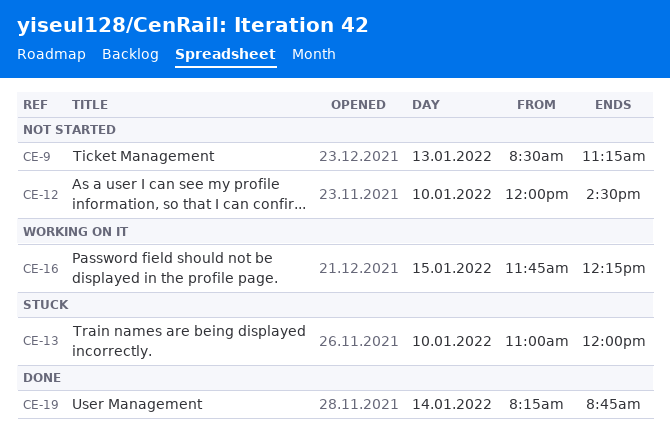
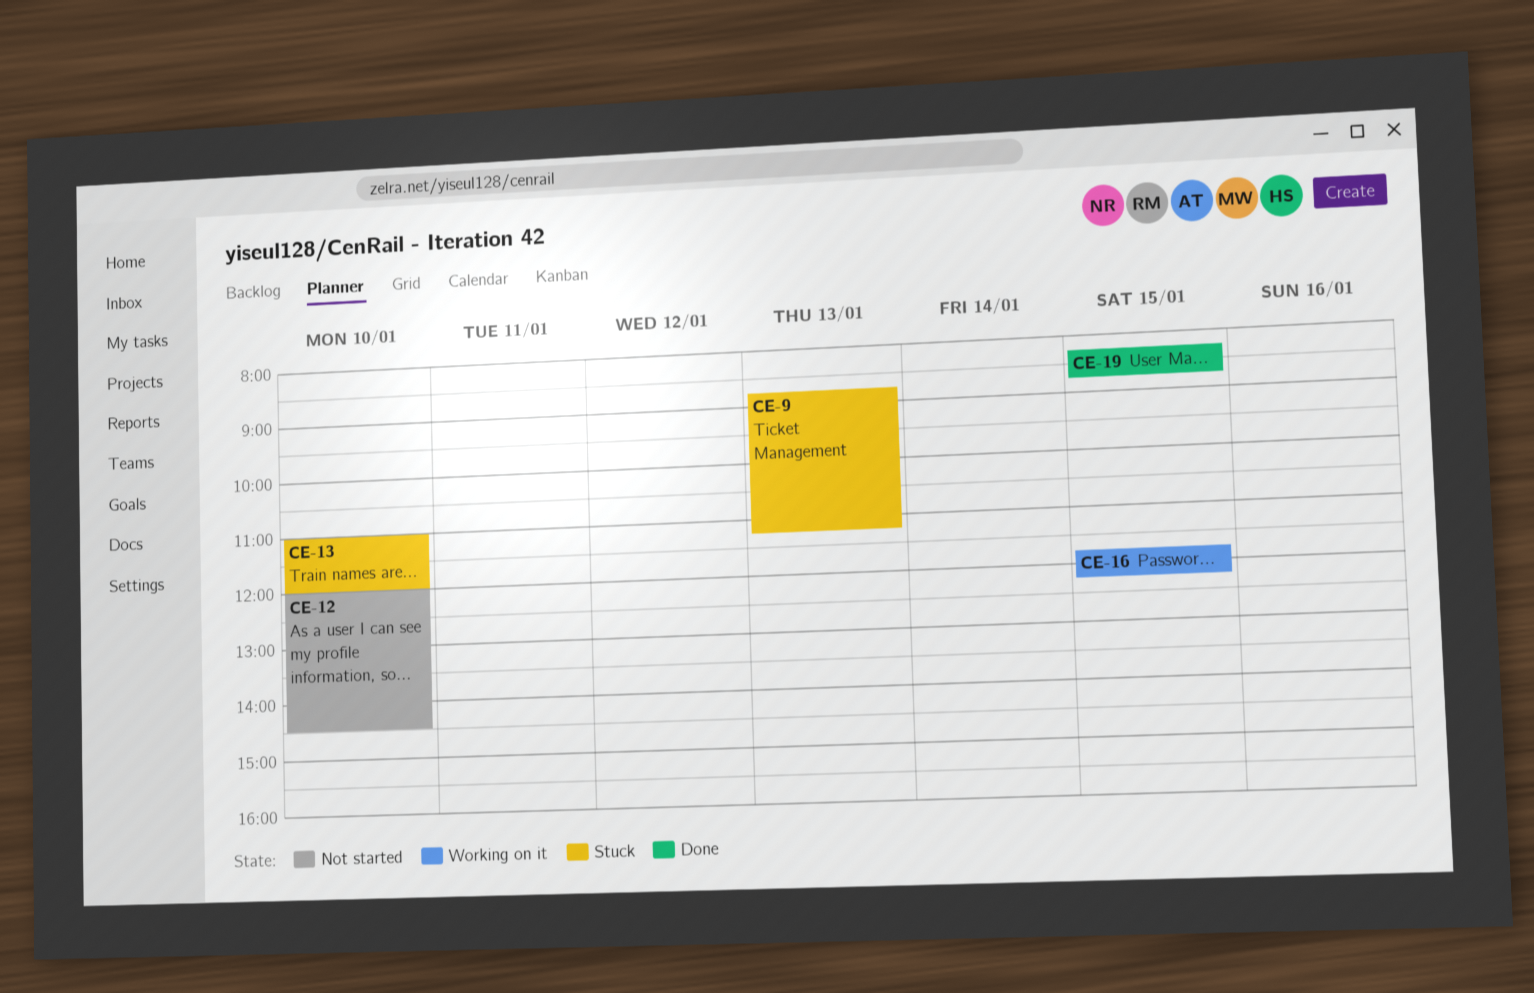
CE-9, status: Not started -> Stuck
CE-9, begins: 08:30 -> 08:45
CE-19, day: Jan 14 -> Jan 15

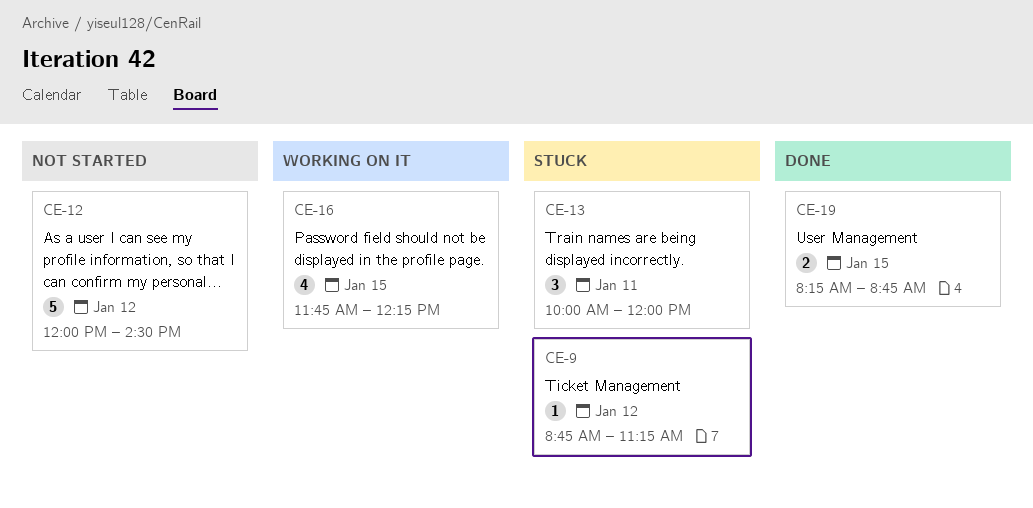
CE-9, day: Jan 13 -> Jan 12
CE-12, day: Jan 10 -> Jan 12
CE-13, day: Jan 10 -> Jan 11
CE-13, begins: 11:00 -> 10:00

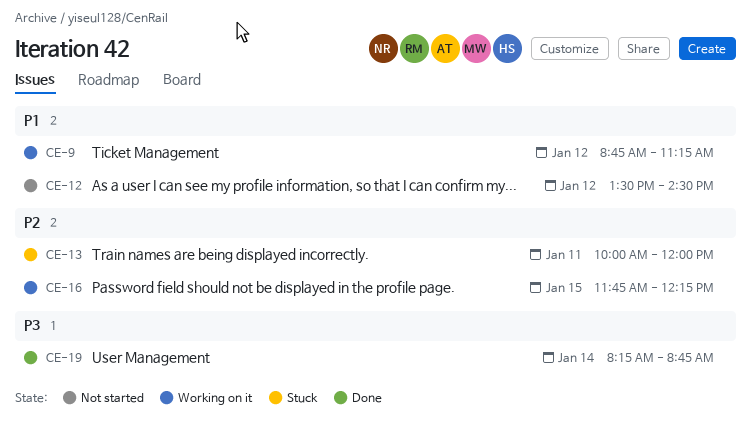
CE-9, status: Stuck -> Working on it
CE-12, begins: 12:00 -> 13:30
CE-19, day: Jan 15 -> Jan 14

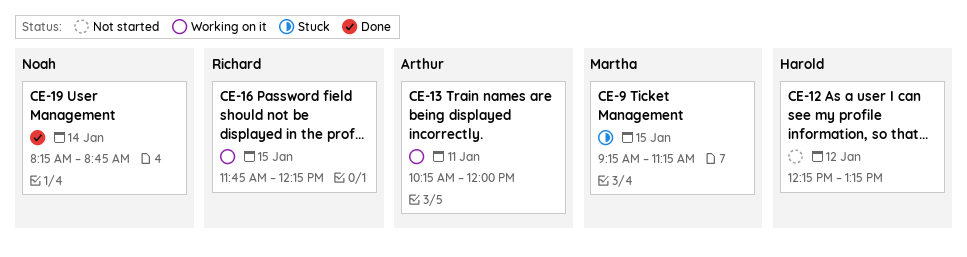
CE-9, status: Working on it -> Stuck
CE-9, day: Jan 12 -> Jan 15
CE-9, begins: 08:45 -> 09:15
CE-12, begins: 13:30 -> 12:15
CE-12, ends: 14:30 -> 13:15
CE-13, status: Stuck -> Working on it
CE-13, begins: 10:00 -> 10:15

